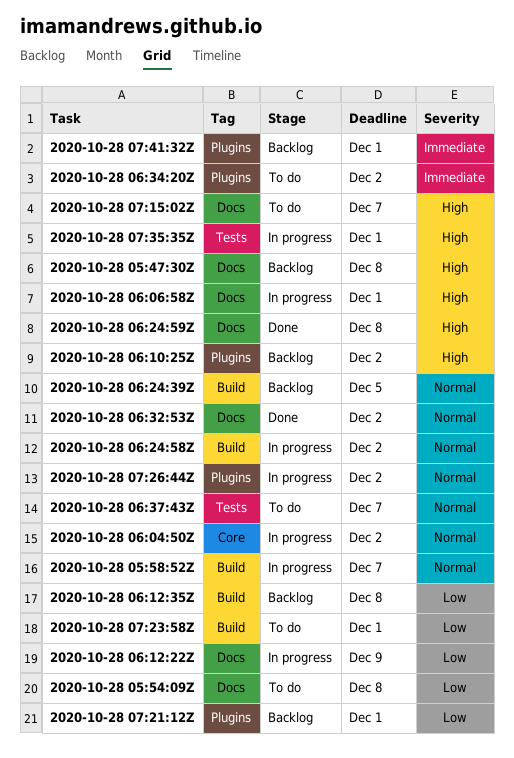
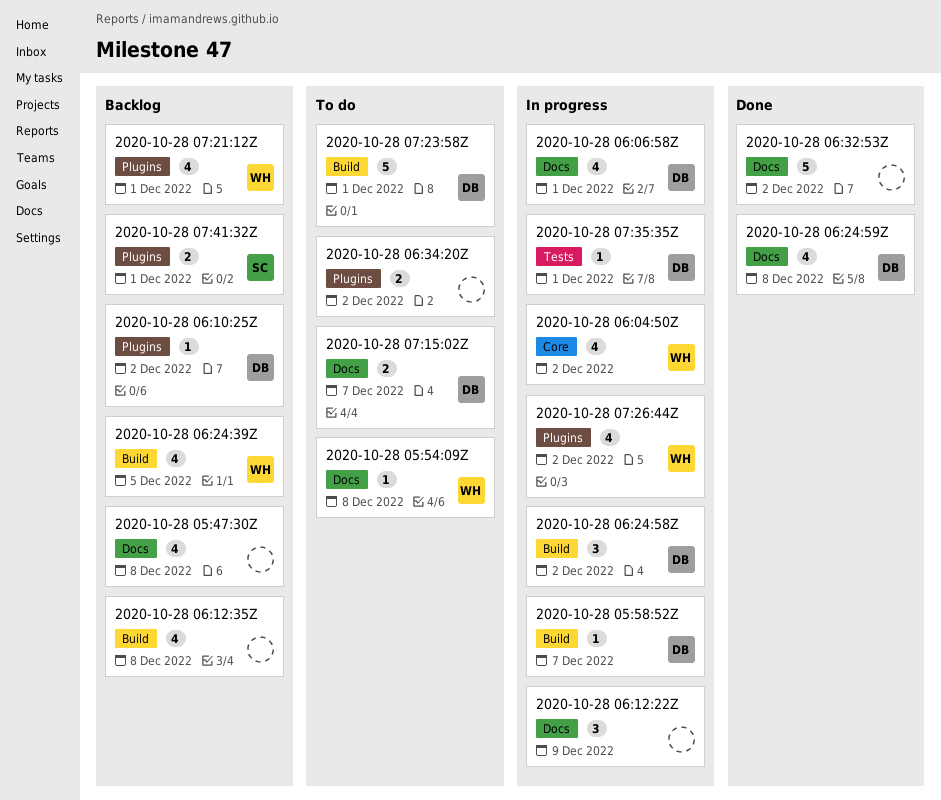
2020-10-28 06:37:43Z: present -> none

